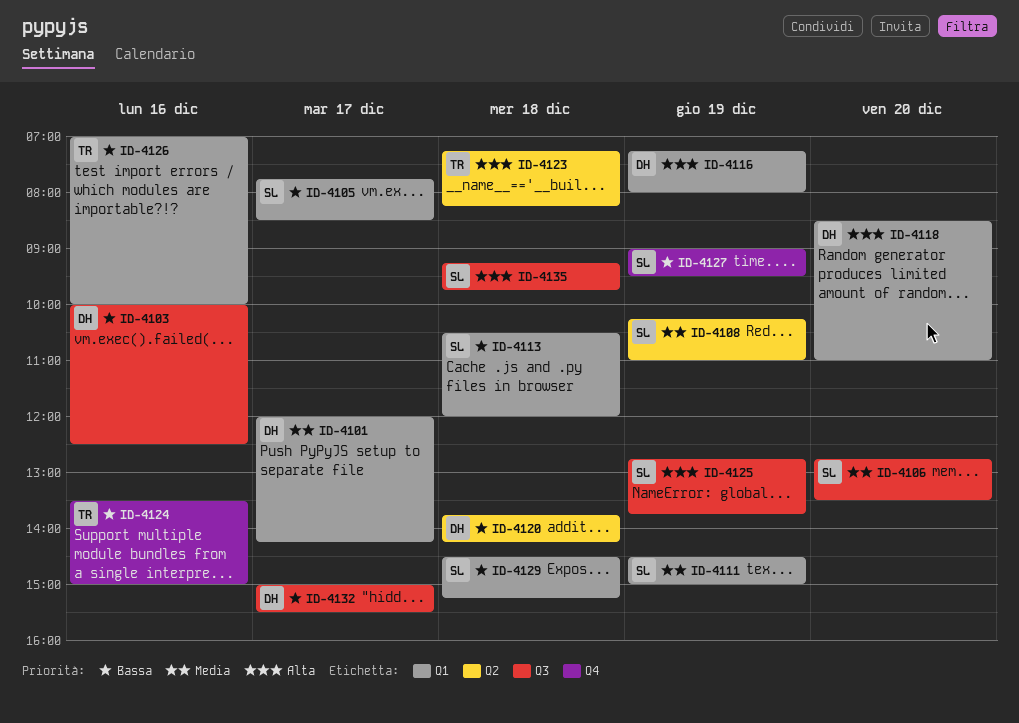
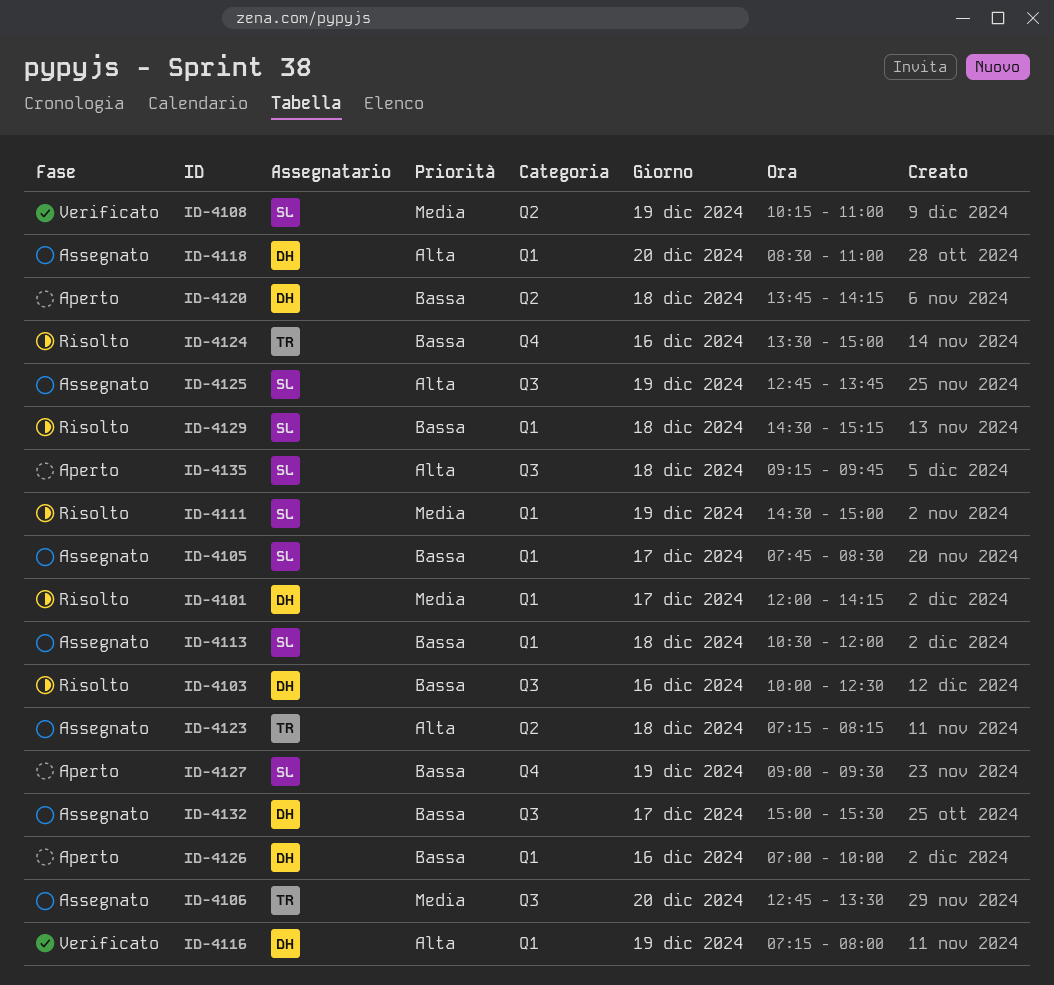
ID-4106, owner: SL -> TR
ID-4126, owner: TR -> DH

